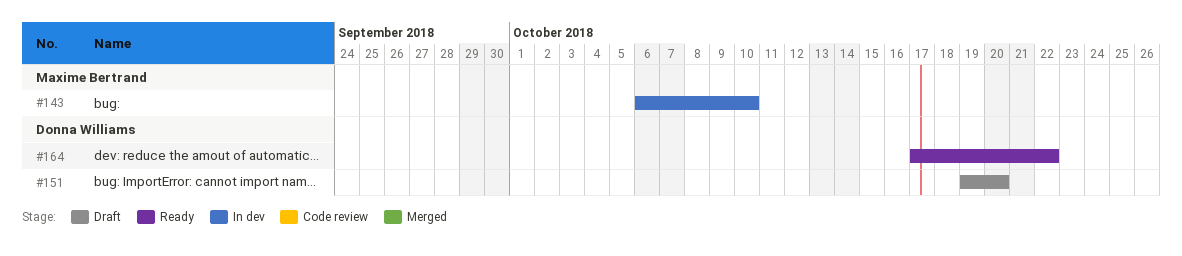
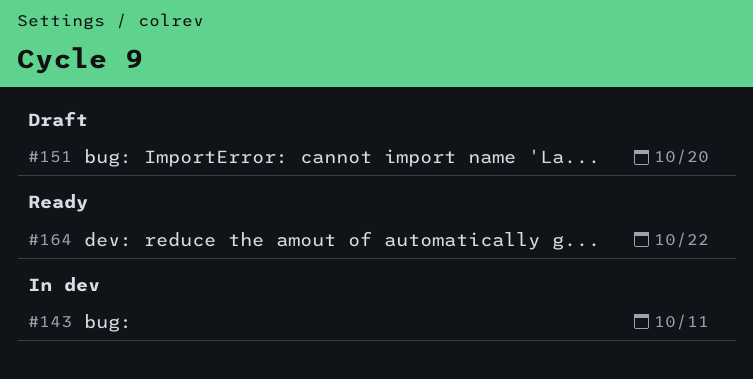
#143, due: Oct 10 -> Oct 11

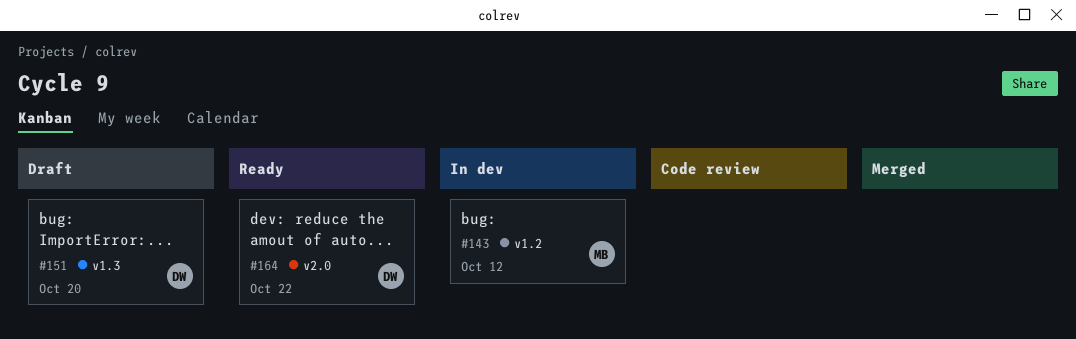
#143, due: Oct 11 -> Oct 12

